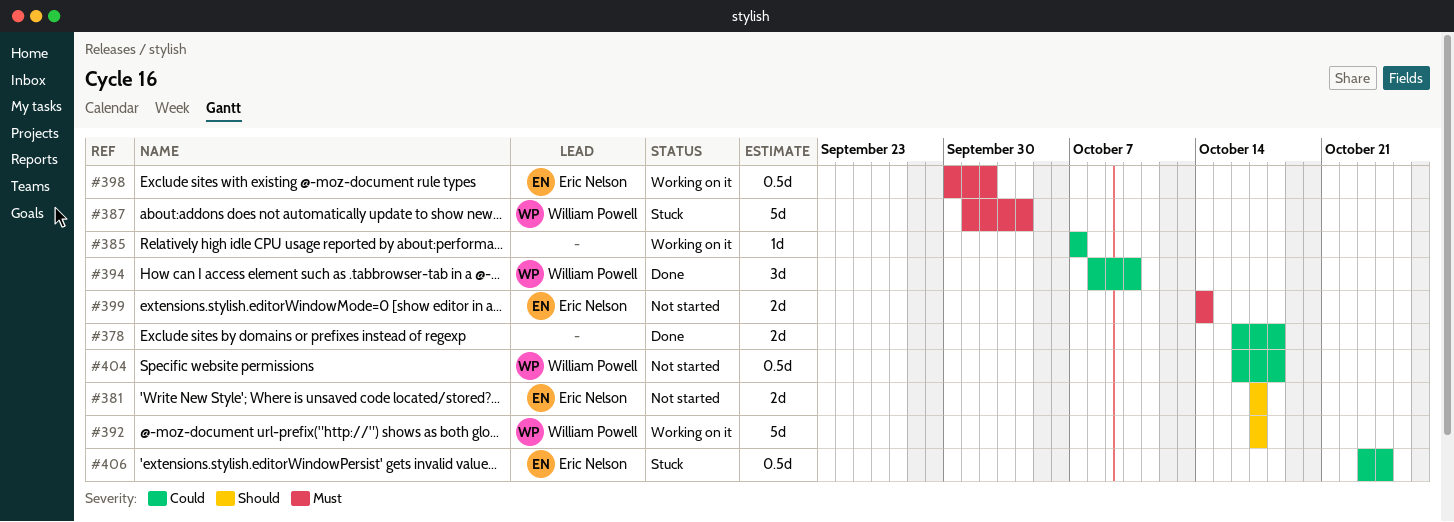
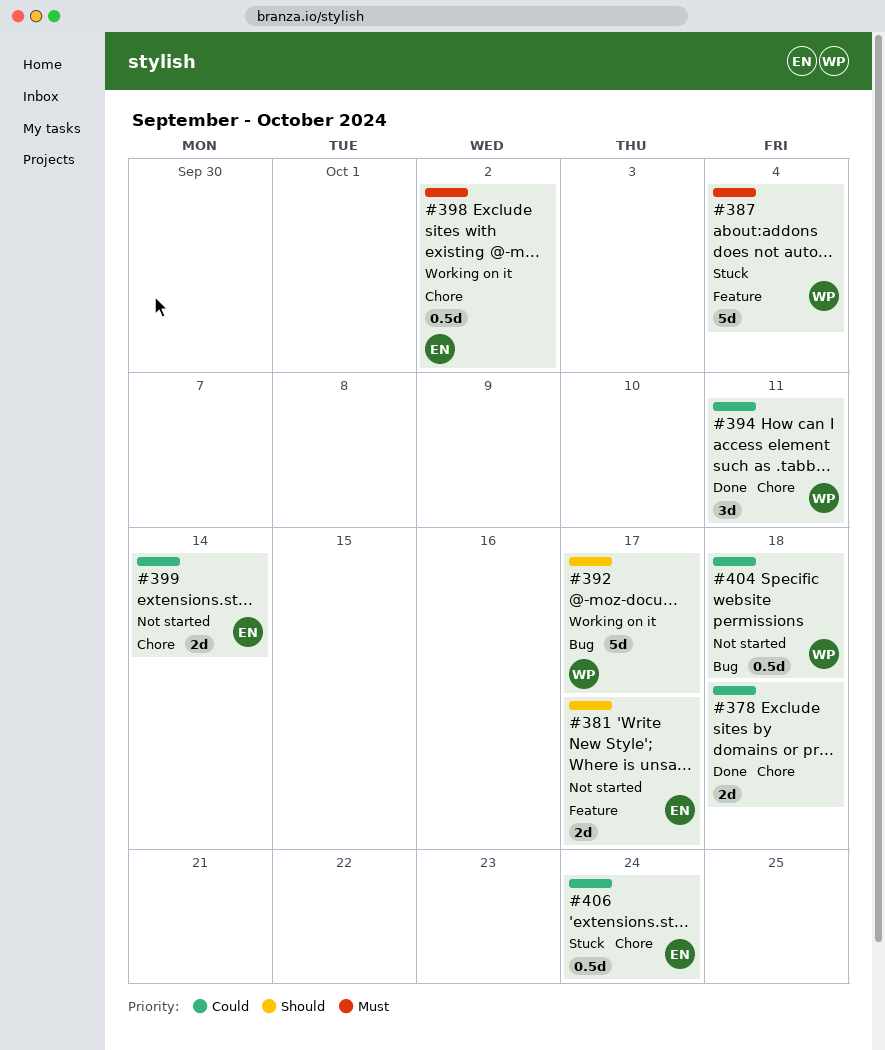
#385: present -> none
#394, due: Oct 10 -> Oct 11
#399, priority: Must -> Could

